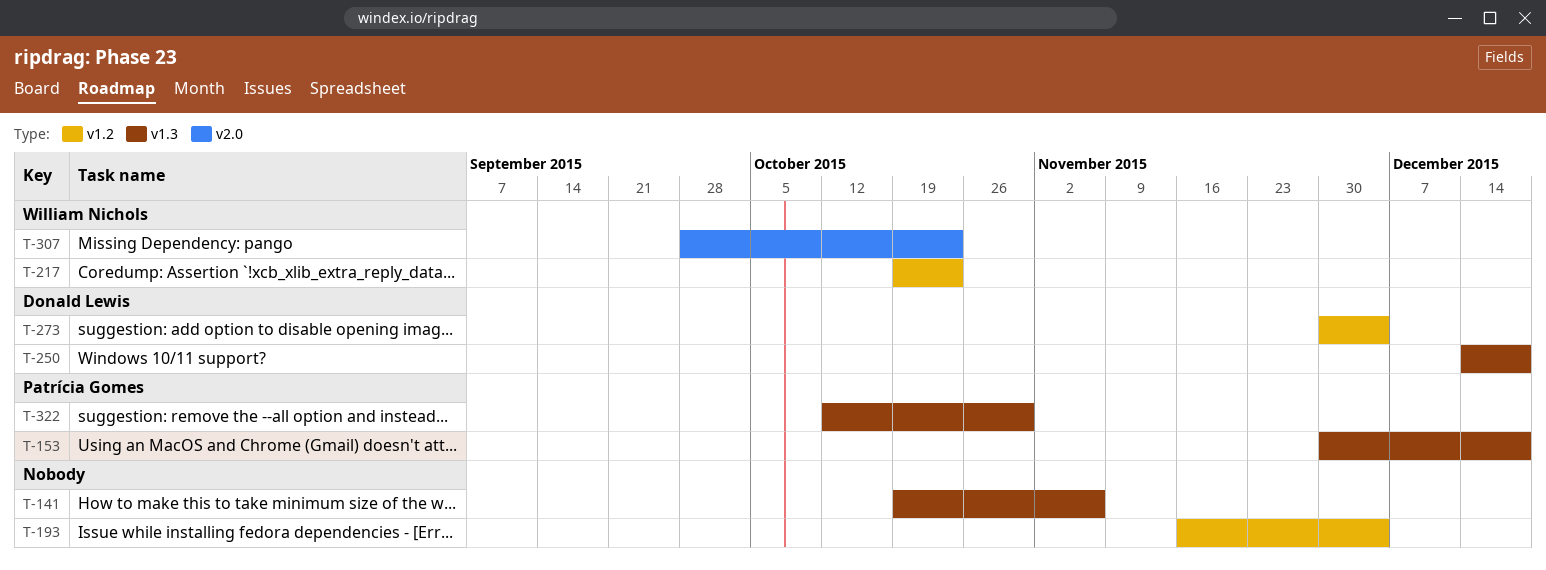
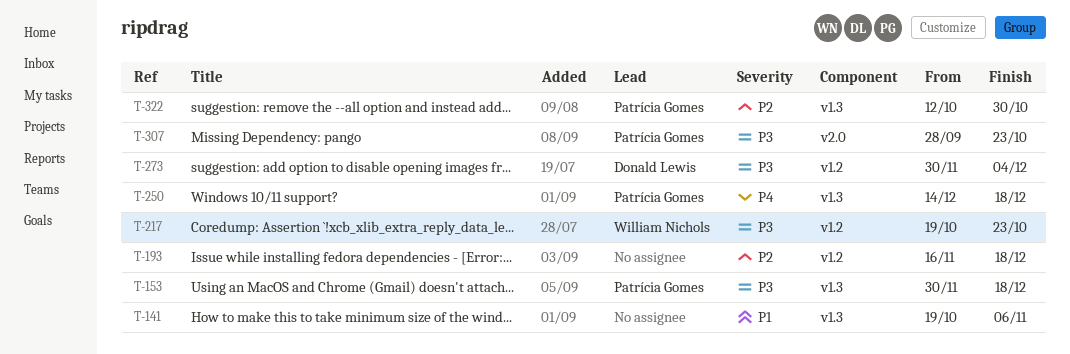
T-193, due: Dec 4 -> Dec 18
T-250, owner: Donald Lewis -> Patrícia Gomes
T-307, owner: William Nichols -> Patrícia Gomes

